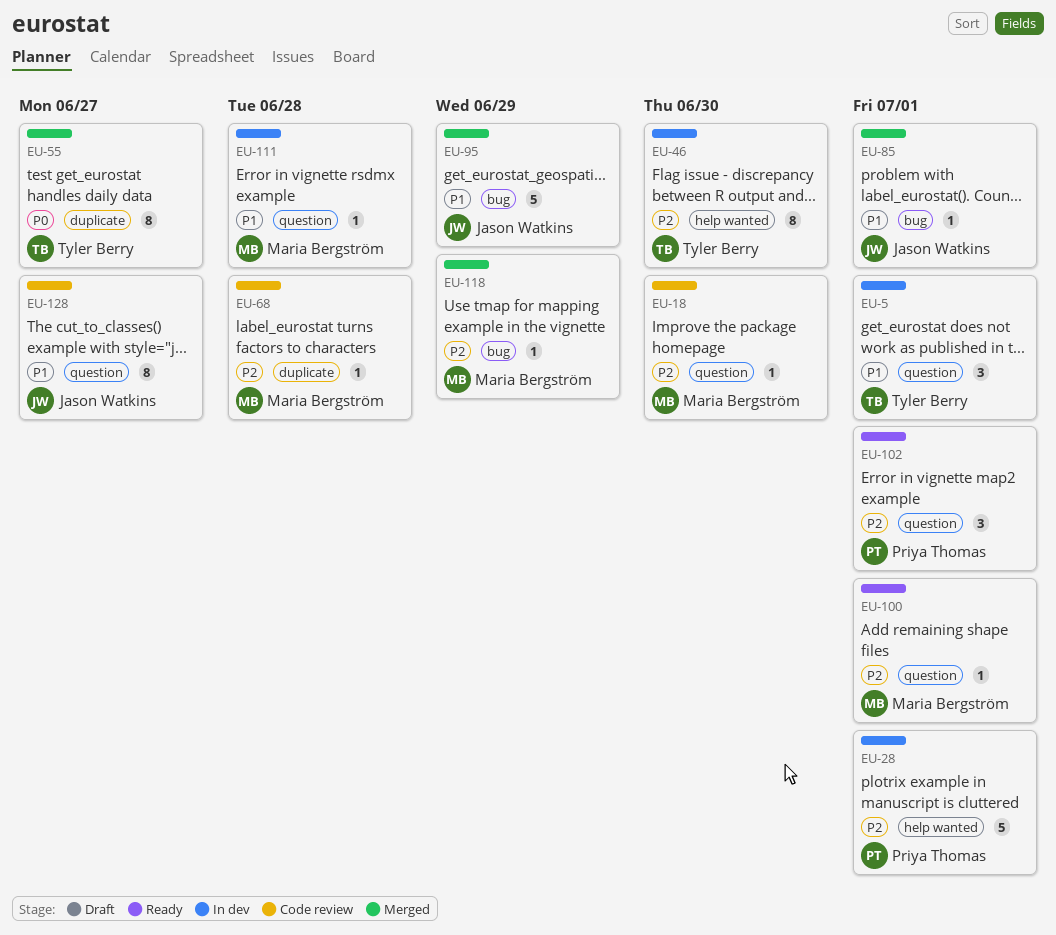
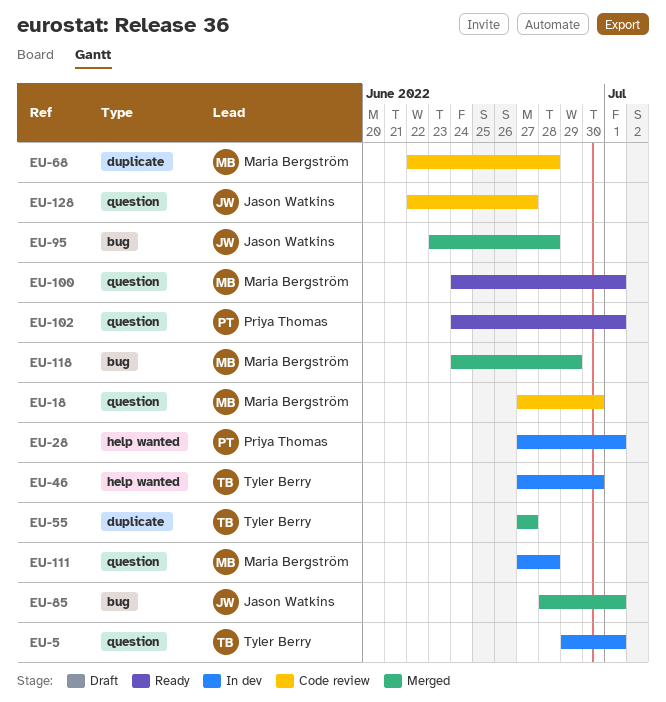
EU-95, due: Jun 29 -> Jun 28

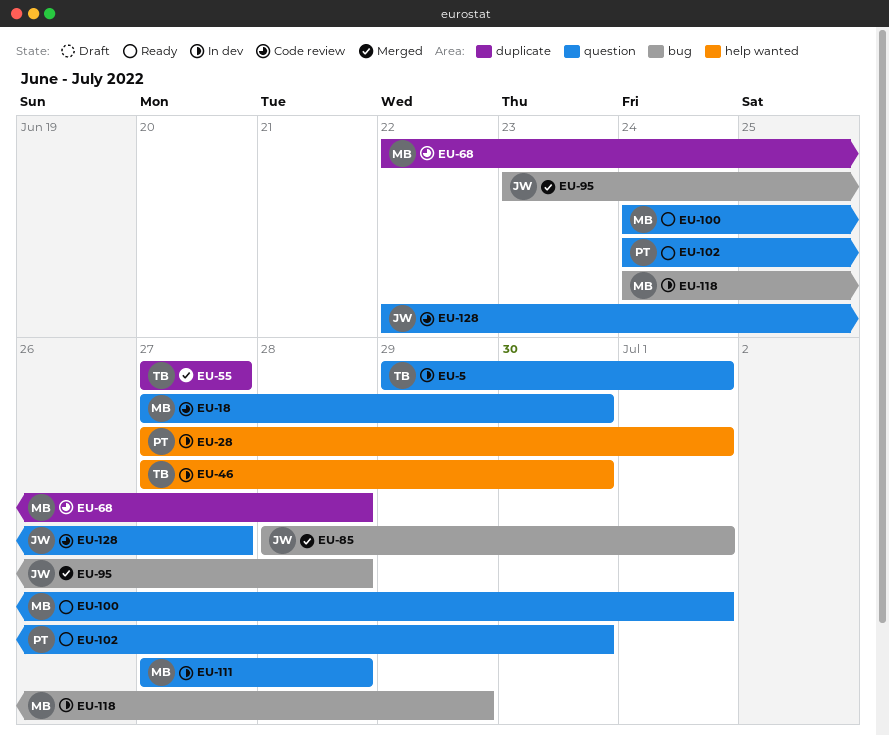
EU-102, due: Jul 1 -> Jun 30
EU-118, status: Merged -> In dev

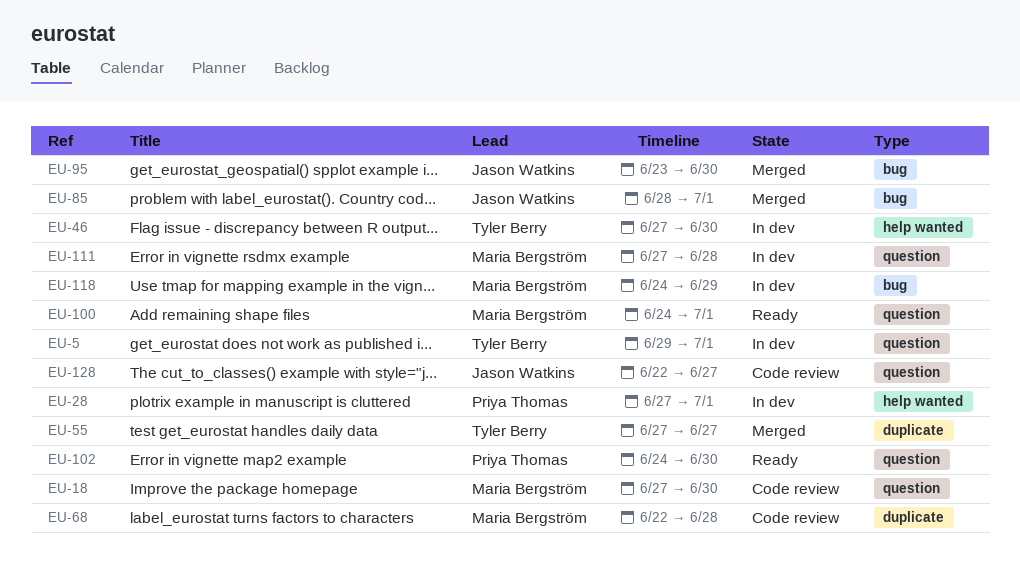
EU-95, due: Jun 28 -> Jun 30

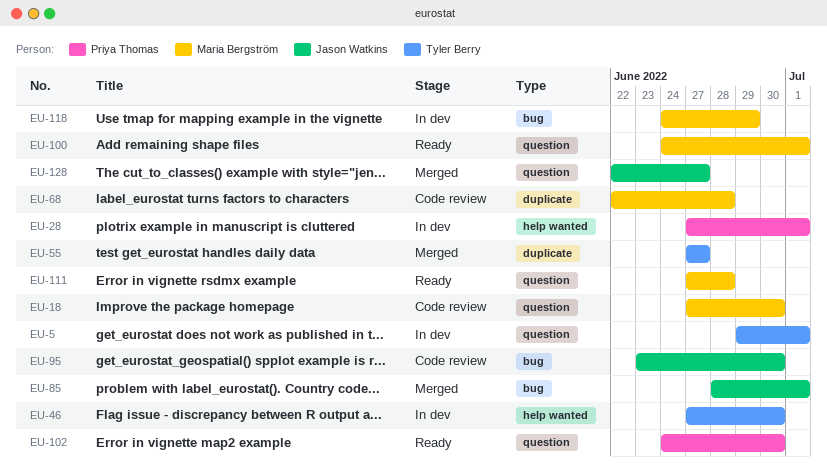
EU-95, status: Merged -> Code review
EU-111, status: In dev -> Ready
EU-128, status: Code review -> Merged

